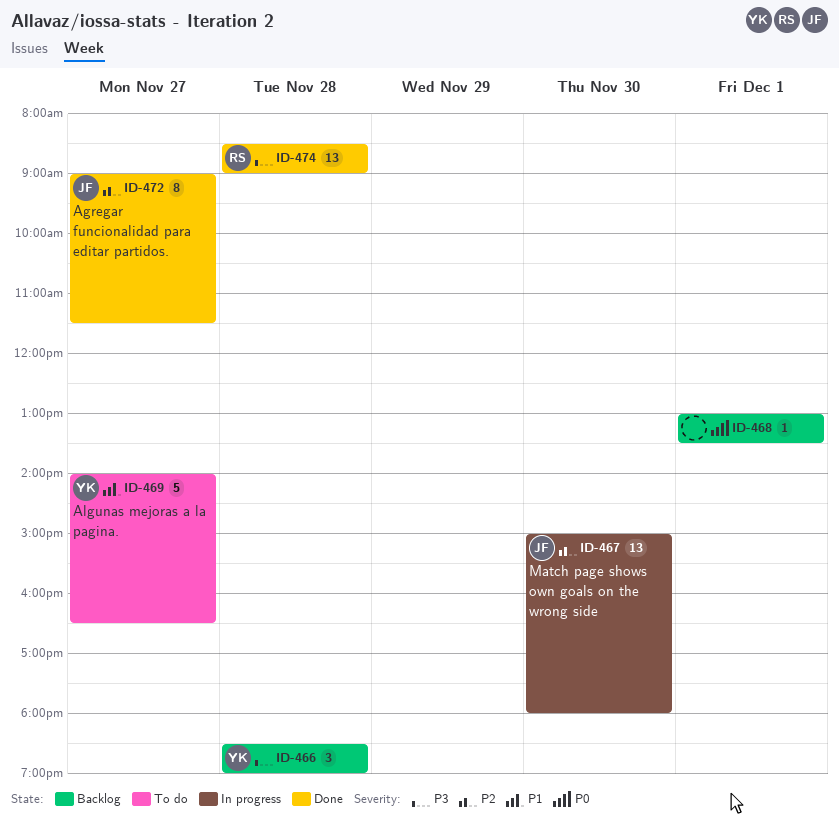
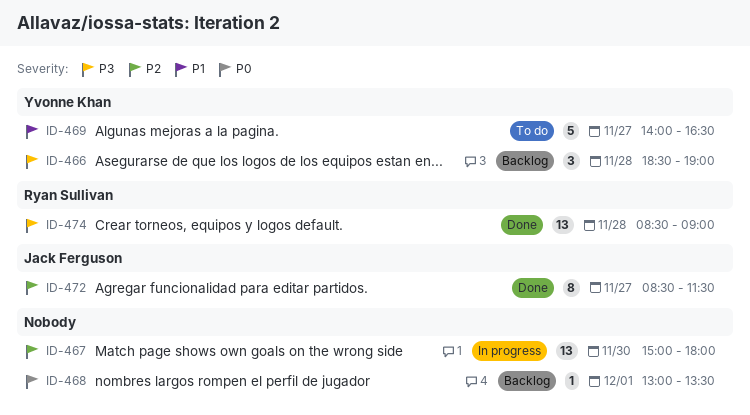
ID-467, owner: Jack Ferguson -> none
ID-472, begins: 09:00 -> 08:30

